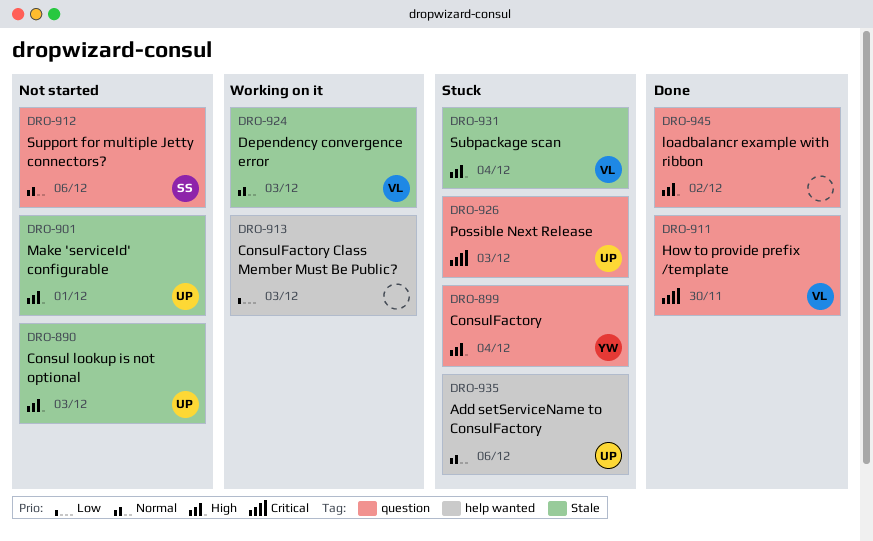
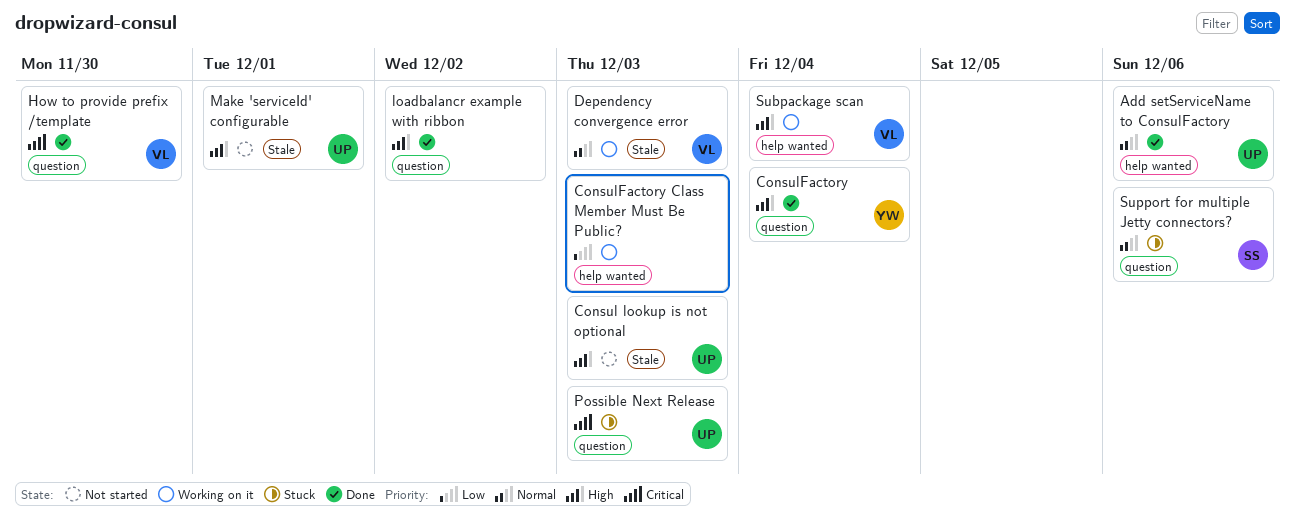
Add setServiceName to ConsulFactory, status: Stuck -> Done
ConsulFactory, status: Stuck -> Done
Subpackage scan, status: Stuck -> Working on it
Subpackage scan, label: Stale -> help wanted
Support for multiple Jetty connectors?, status: Not started -> Stuck

